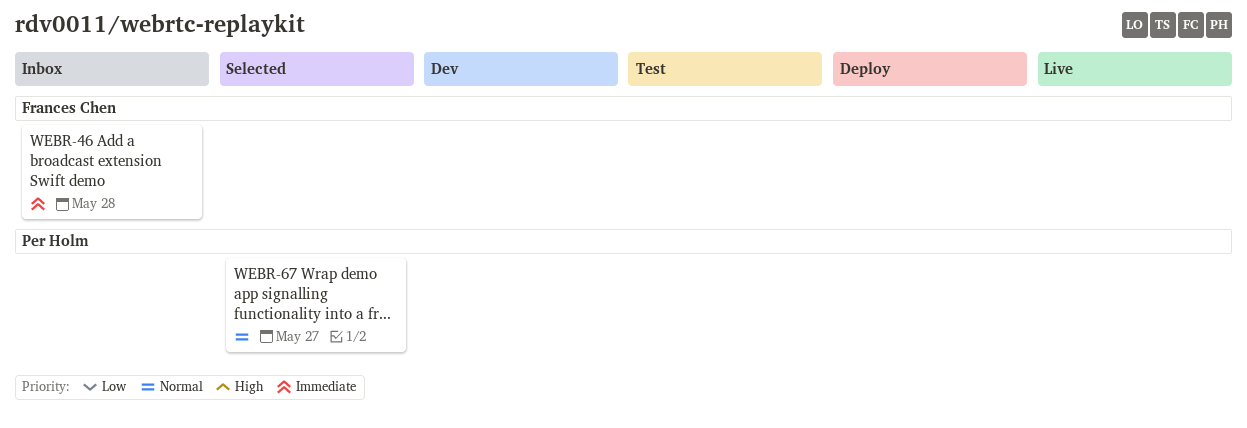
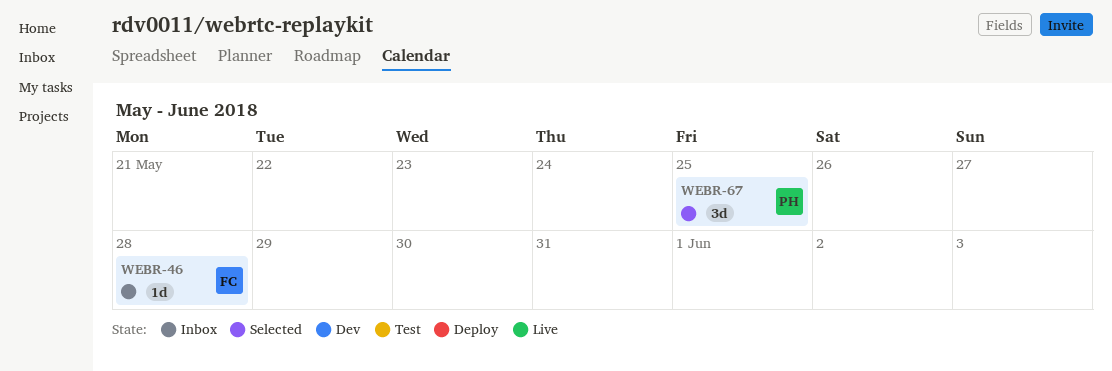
WEBR-67, due: May 27 -> May 25

